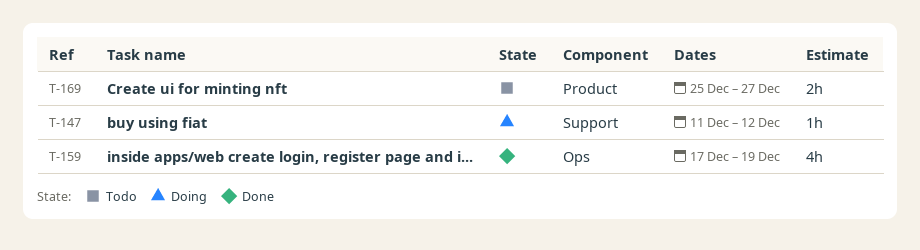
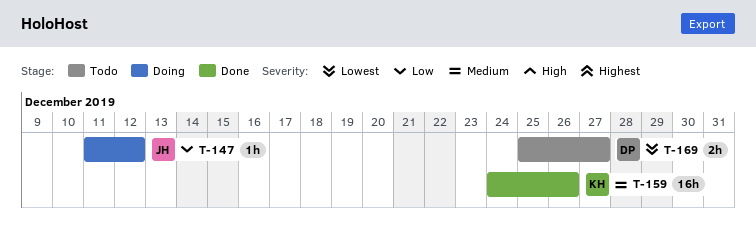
T-159, estimate: 4h -> 16h
T-159, start: Dec 17 -> Dec 24
T-159, due: Dec 19 -> Dec 26

